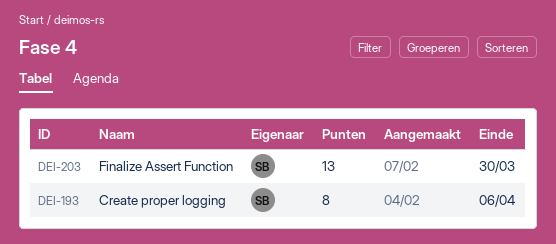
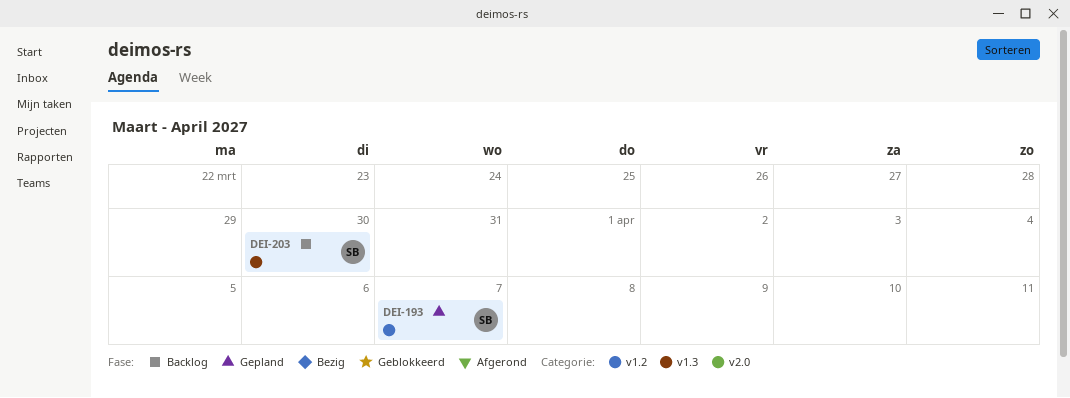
DEI-193, due: Apr 6 -> Apr 7

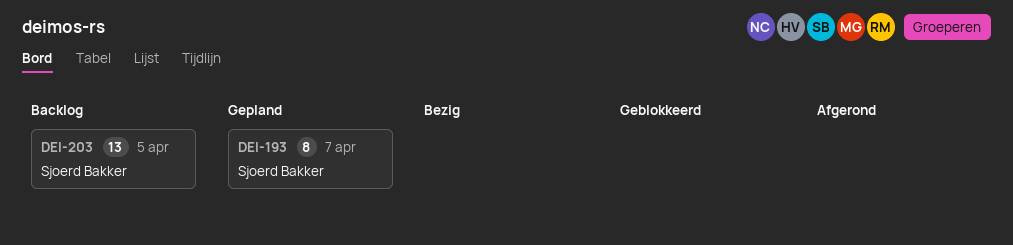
DEI-203, due: Mar 30 -> Apr 5

